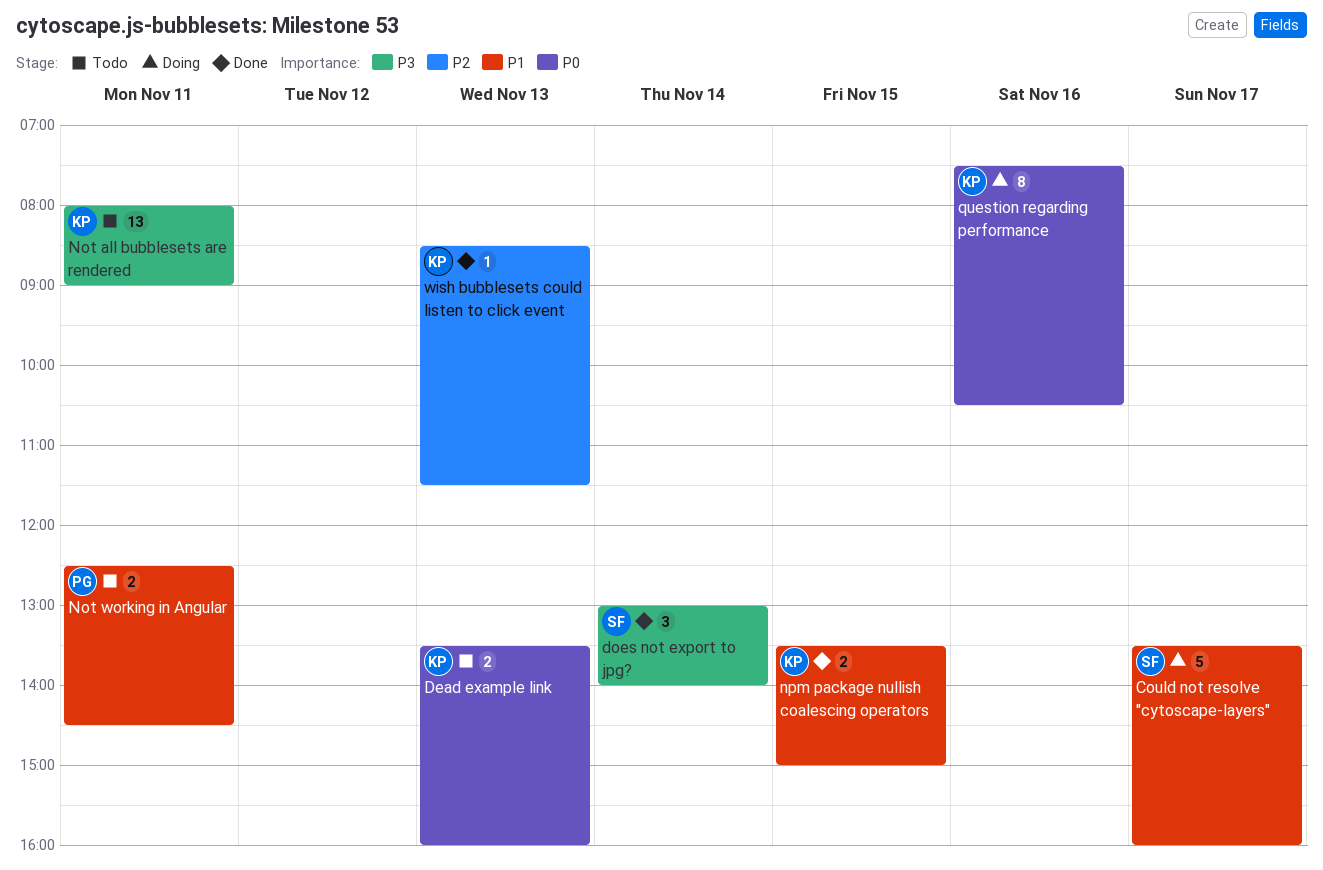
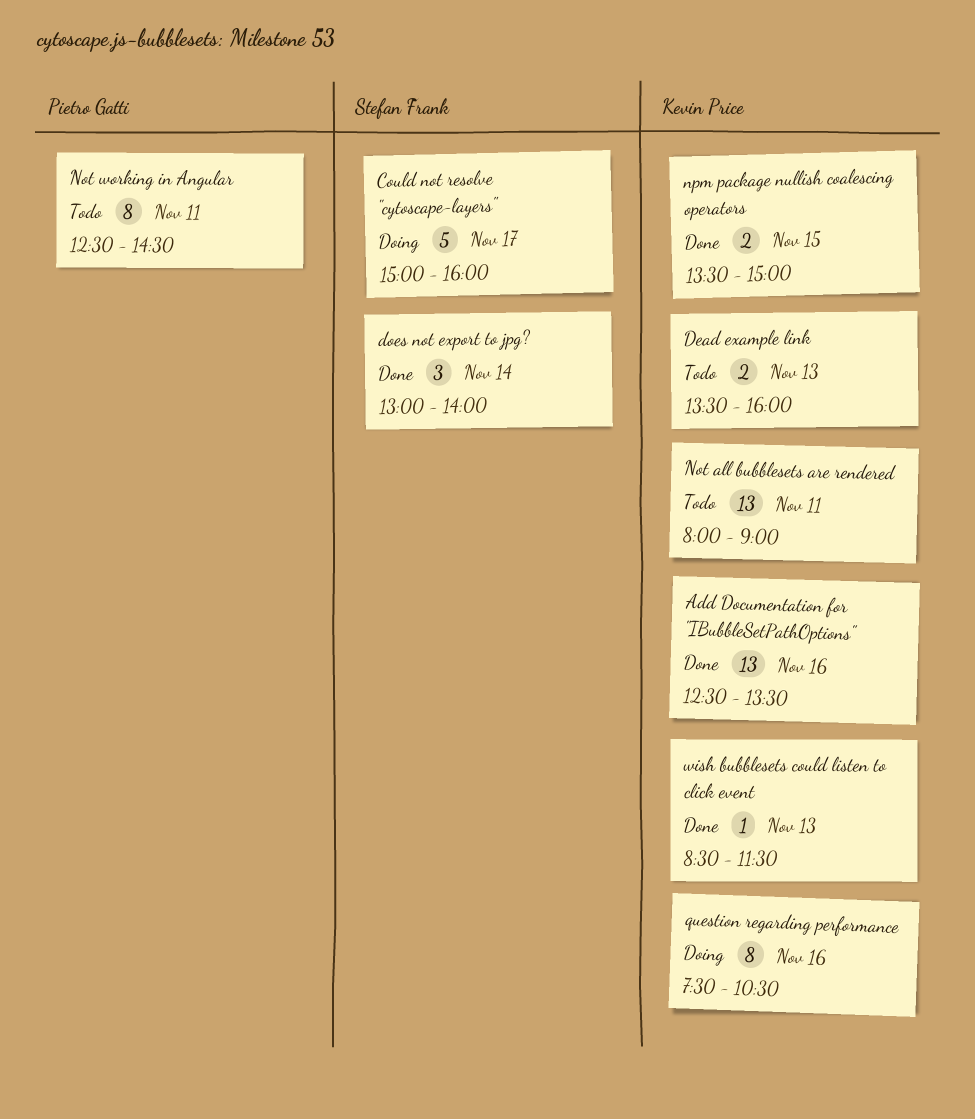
Add Documentation for "IBubbleSetPathOptions": none -> present
Could not resolve "cytoscape-layers", begins: 13:30 -> 15:00
Not working in Angular, estimate: 2 -> 8

